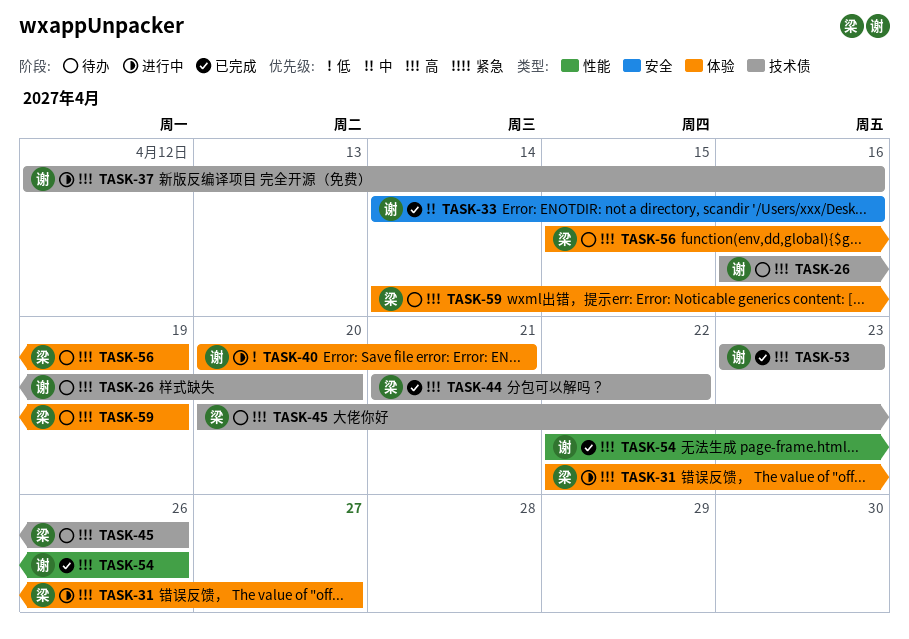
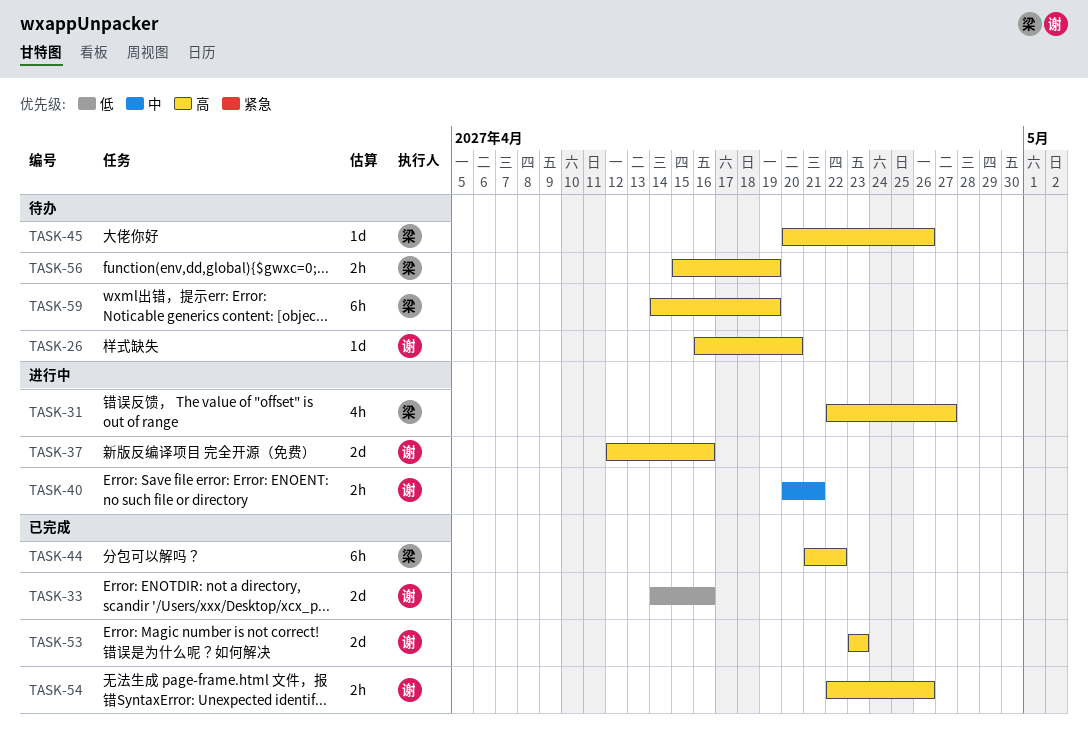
TASK-33, priority: 中 -> 低
TASK-40, priority: 低 -> 中

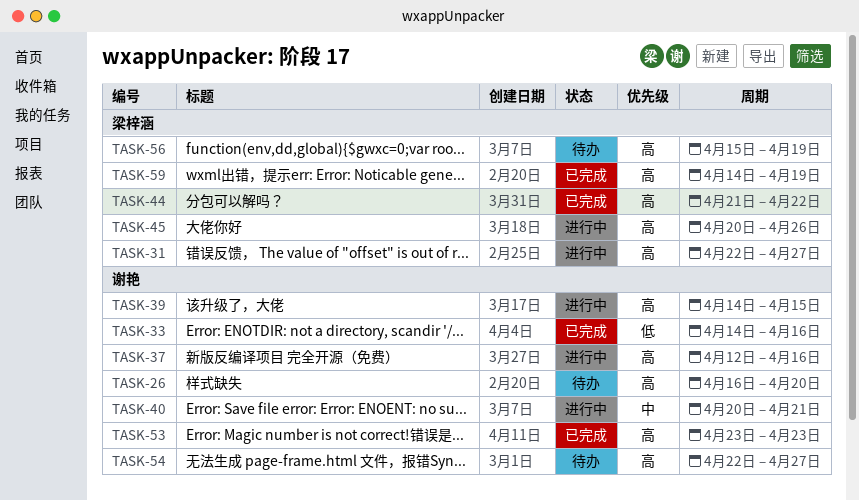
TASK-39: none -> present
TASK-45, status: 待办 -> 进行中
TASK-54, status: 已完成 -> 待办
TASK-54, due: Apr 26 -> Apr 27
TASK-59, status: 待办 -> 已完成

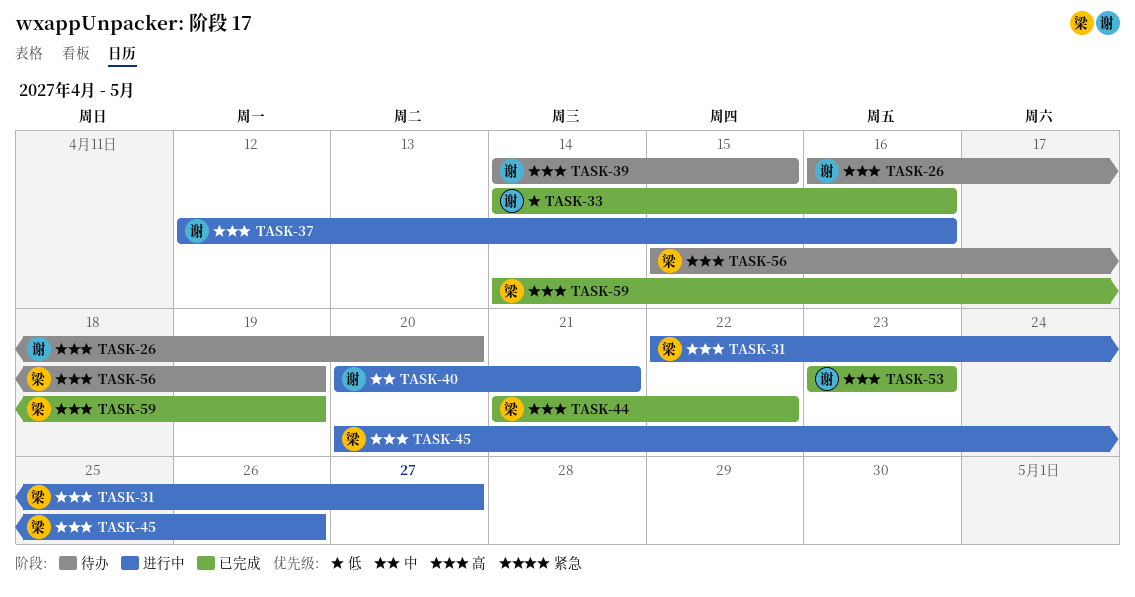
TASK-39, status: 进行中 -> 待办
TASK-54: present -> none

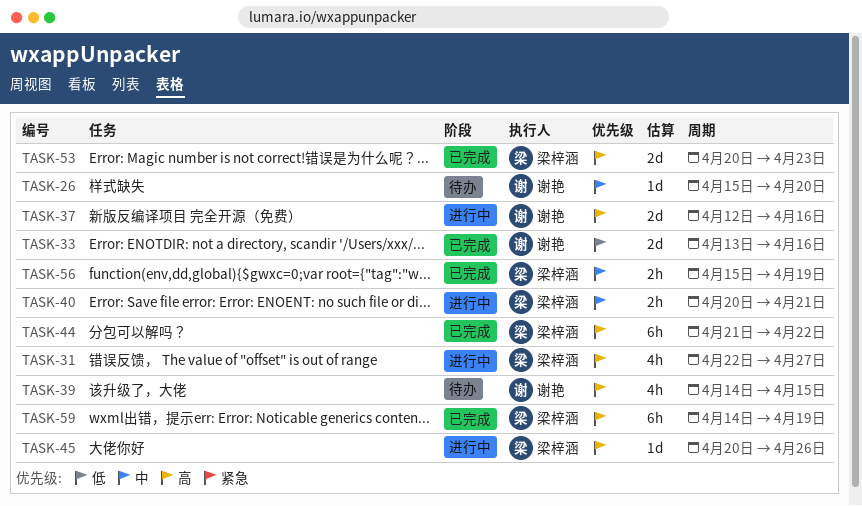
TASK-26, priority: 高 -> 中
TASK-26, start: Apr 16 -> Apr 15
TASK-33, start: Apr 14 -> Apr 13
TASK-40, owner: 谢艳 -> 梁梓涵
TASK-53, owner: 谢艳 -> 梁梓涵
TASK-53, start: Apr 23 -> Apr 20
TASK-56, status: 待办 -> 已完成
TASK-56, priority: 高 -> 中

